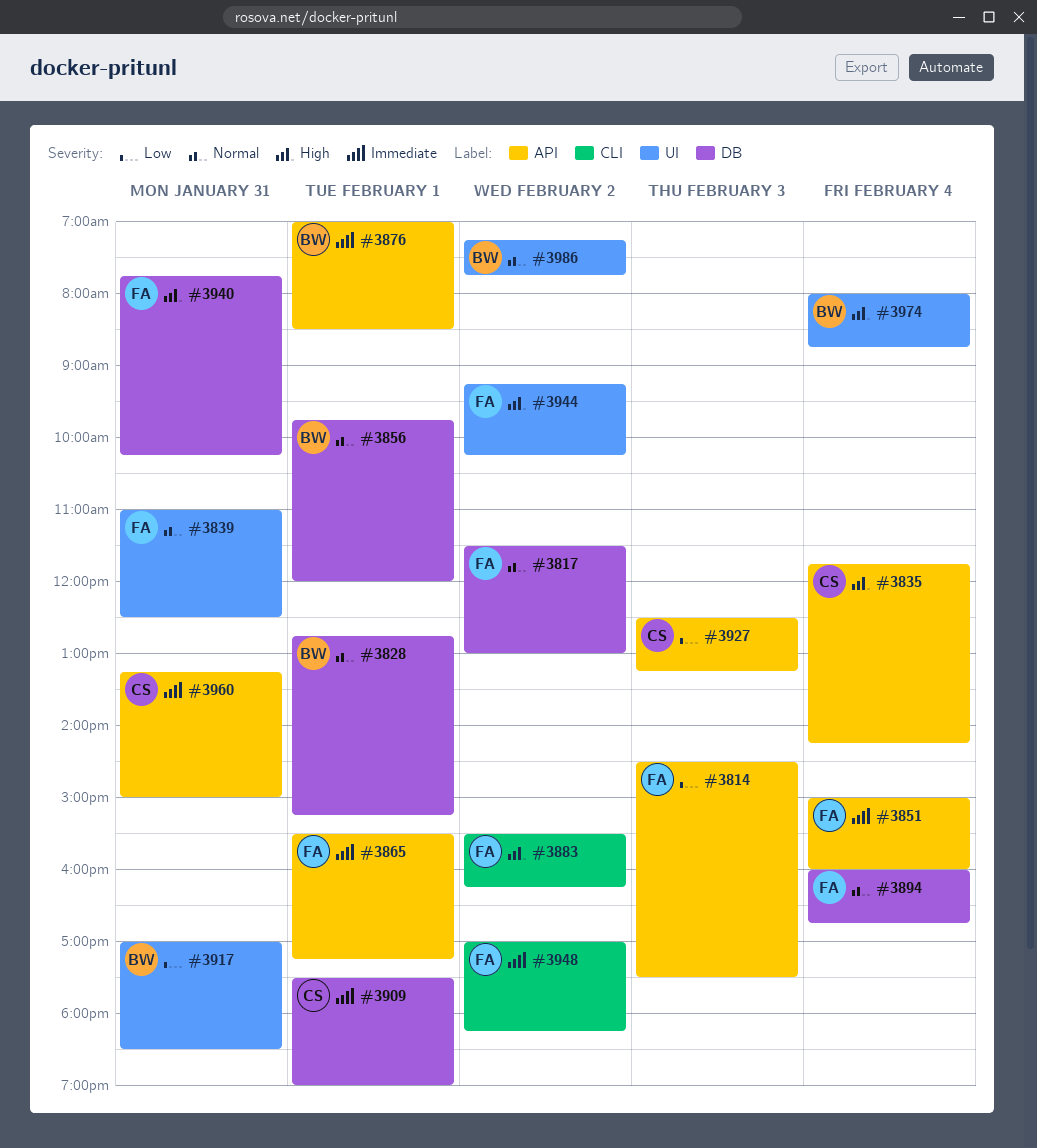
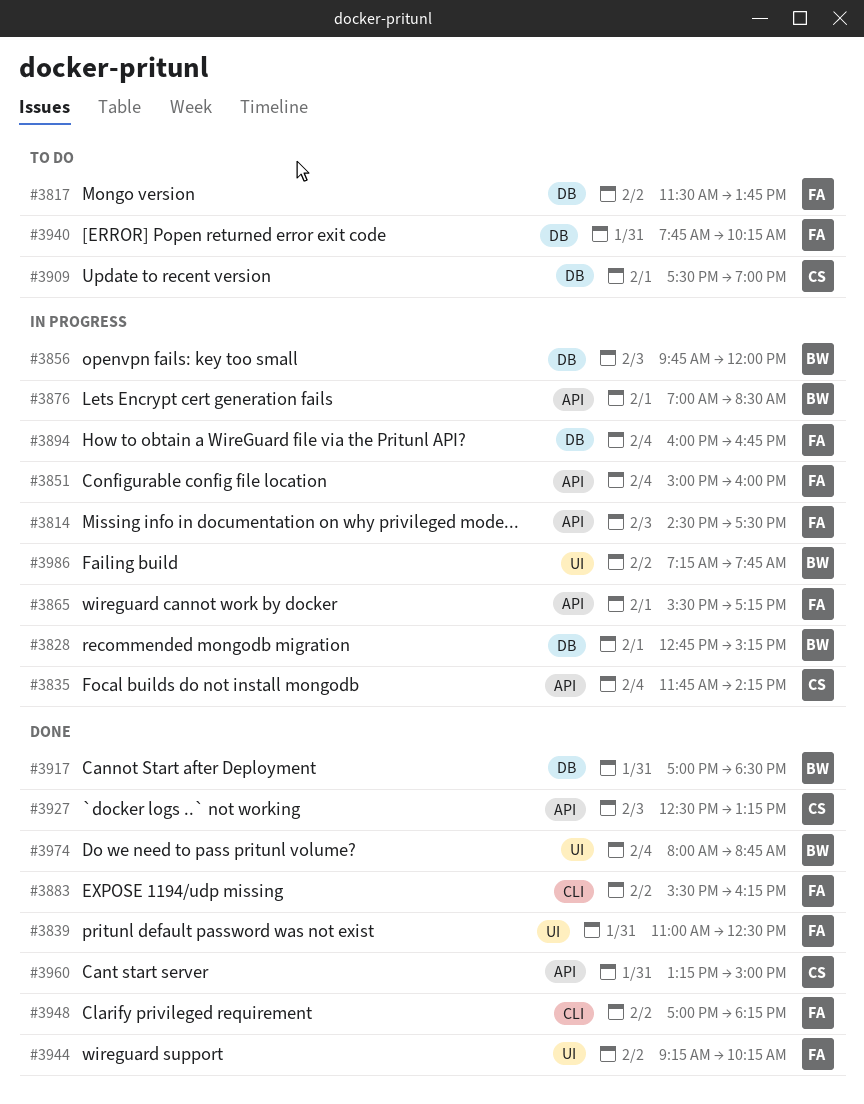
#3817, ends: 13:00 -> 13:45
#3856, day: Feb 1 -> Feb 3
#3917, label: UI -> DB

